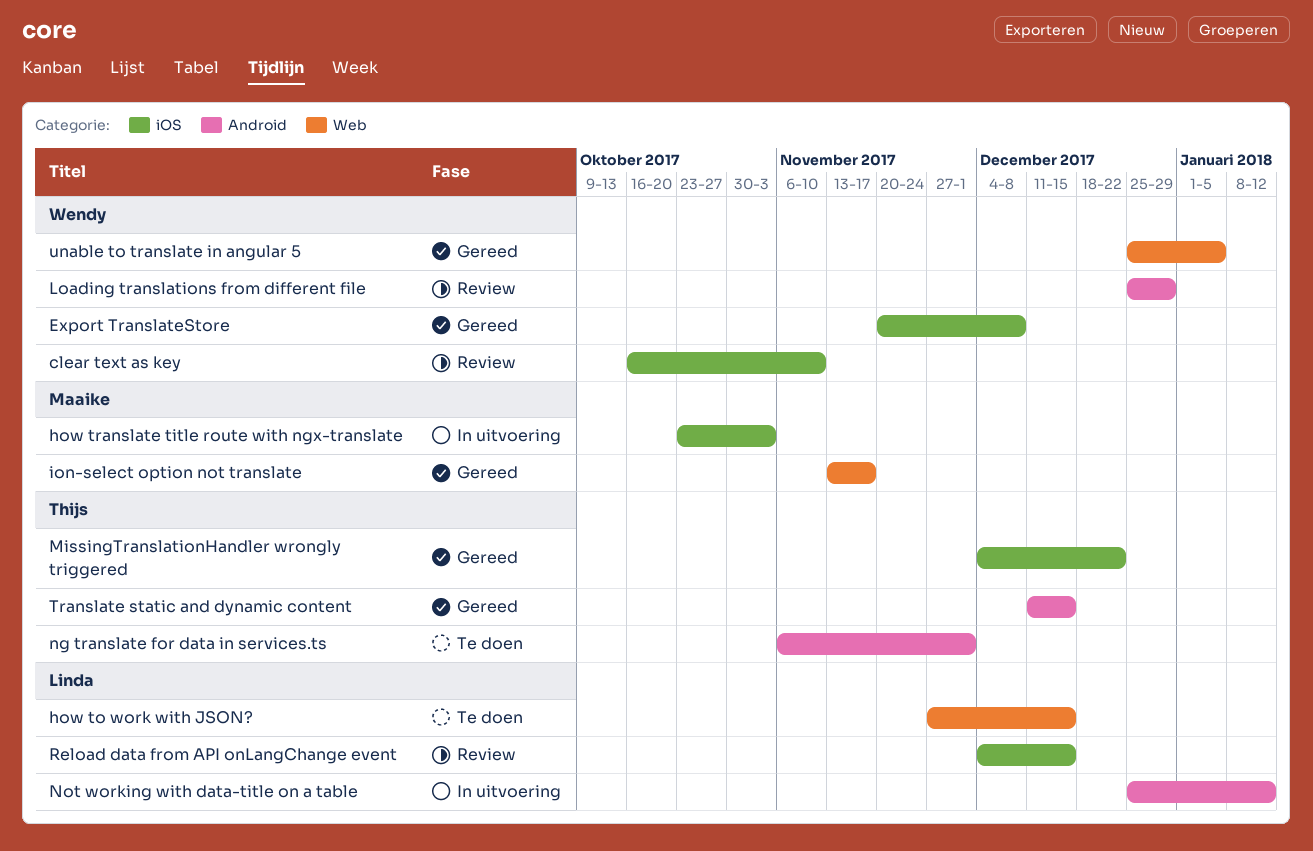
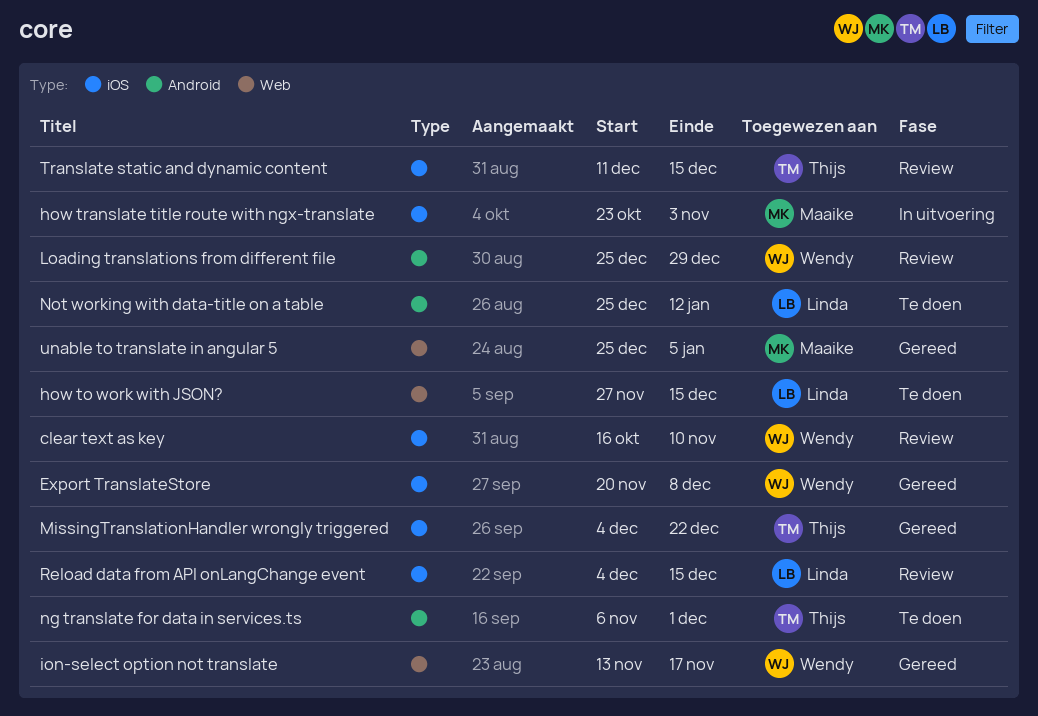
ion-select option not translate, owner: Maaike -> Wendy
Not working with data-title on a table, status: In uitvoering -> Te doen
Translate static and dynamic content, status: Gereed -> Review
Translate static and dynamic content, label: Android -> iOS
unable to translate in angular 5, owner: Wendy -> Maaike

